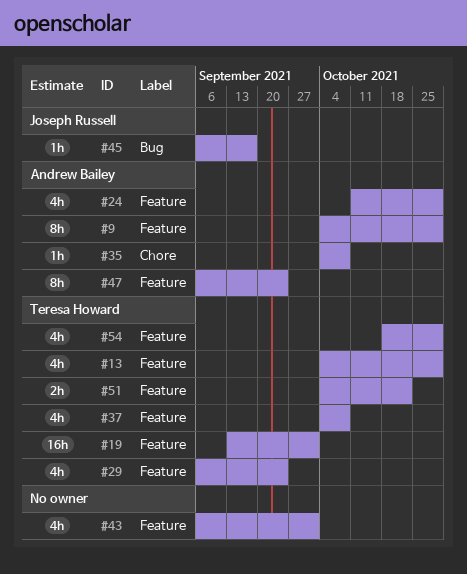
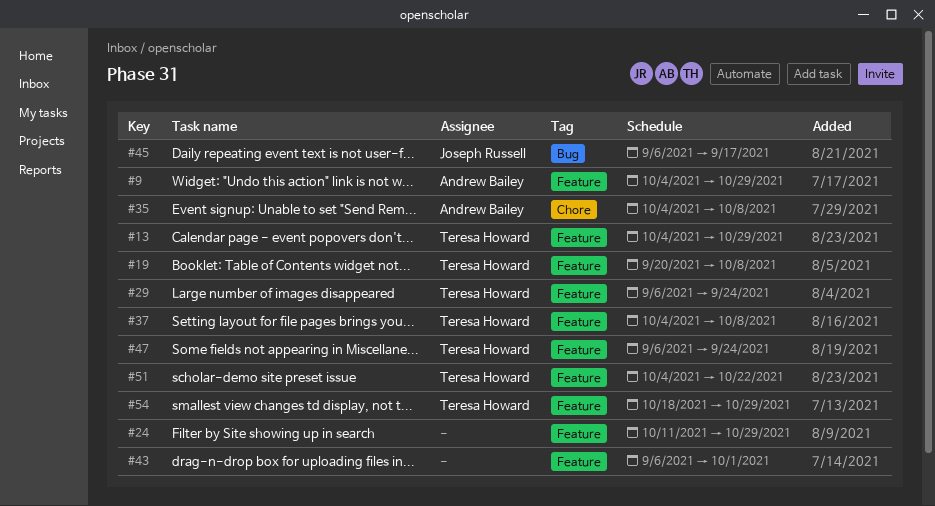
#19, start: Sep 13 -> Sep 20
#19, due: Oct 1 -> Oct 8
#24, owner: Andrew Bailey -> none
#47, owner: Andrew Bailey -> Teresa Howard

